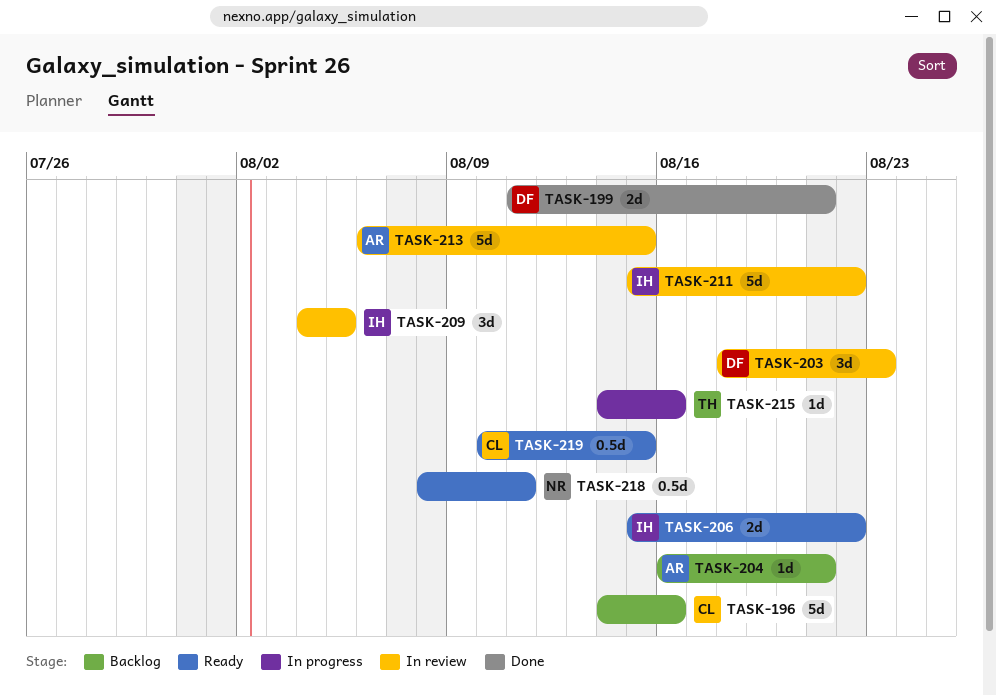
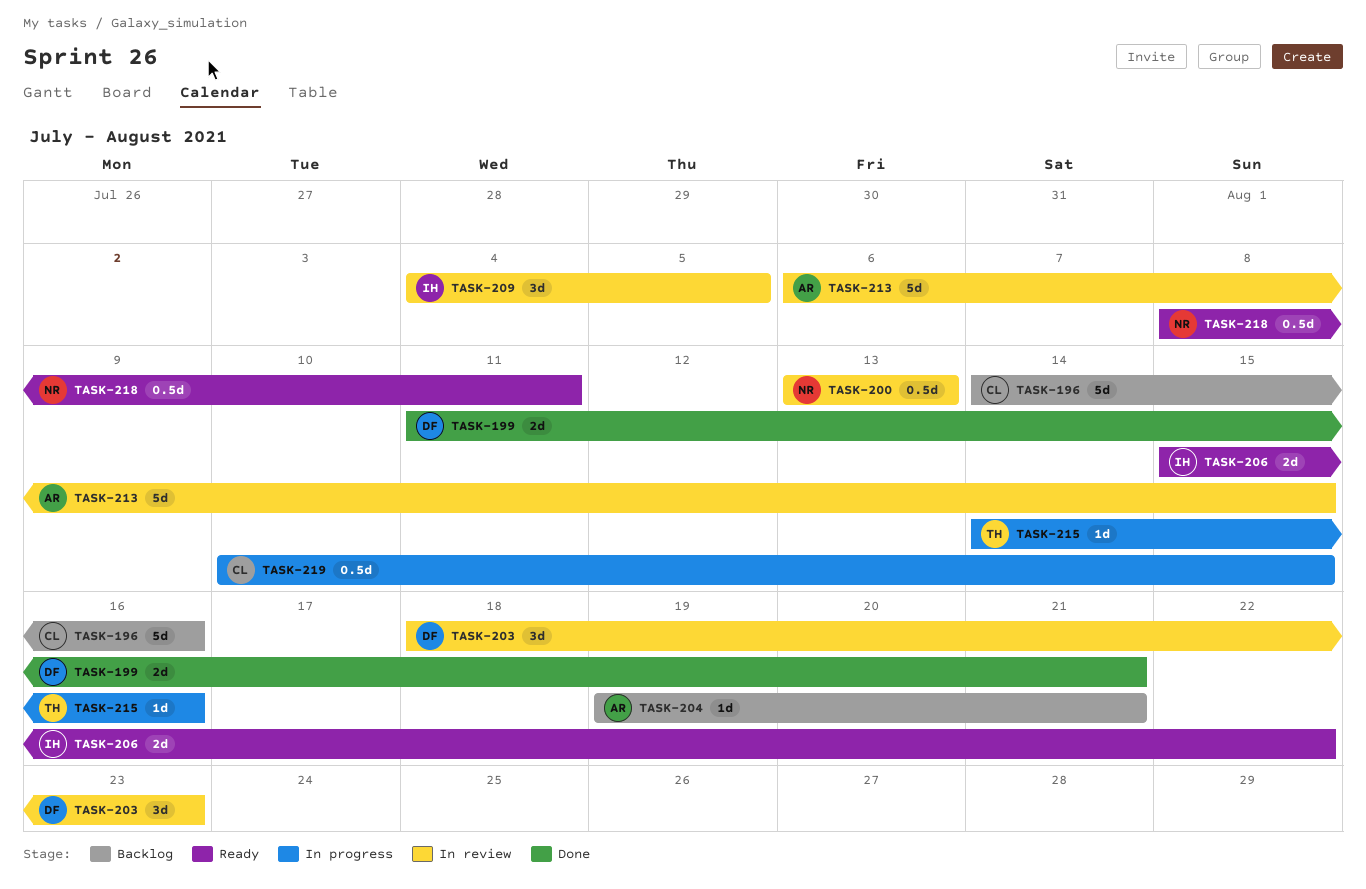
TASK-200: none -> present
TASK-204, start: Aug 16 -> Aug 19
TASK-211: present -> none
TASK-219, status: Ready -> In progress

